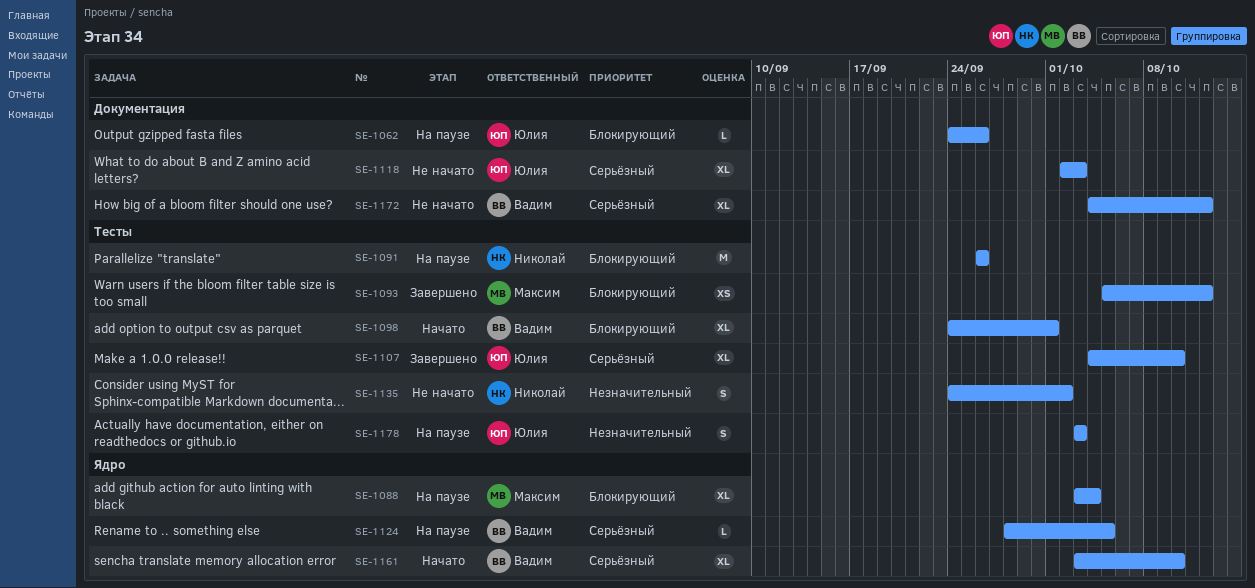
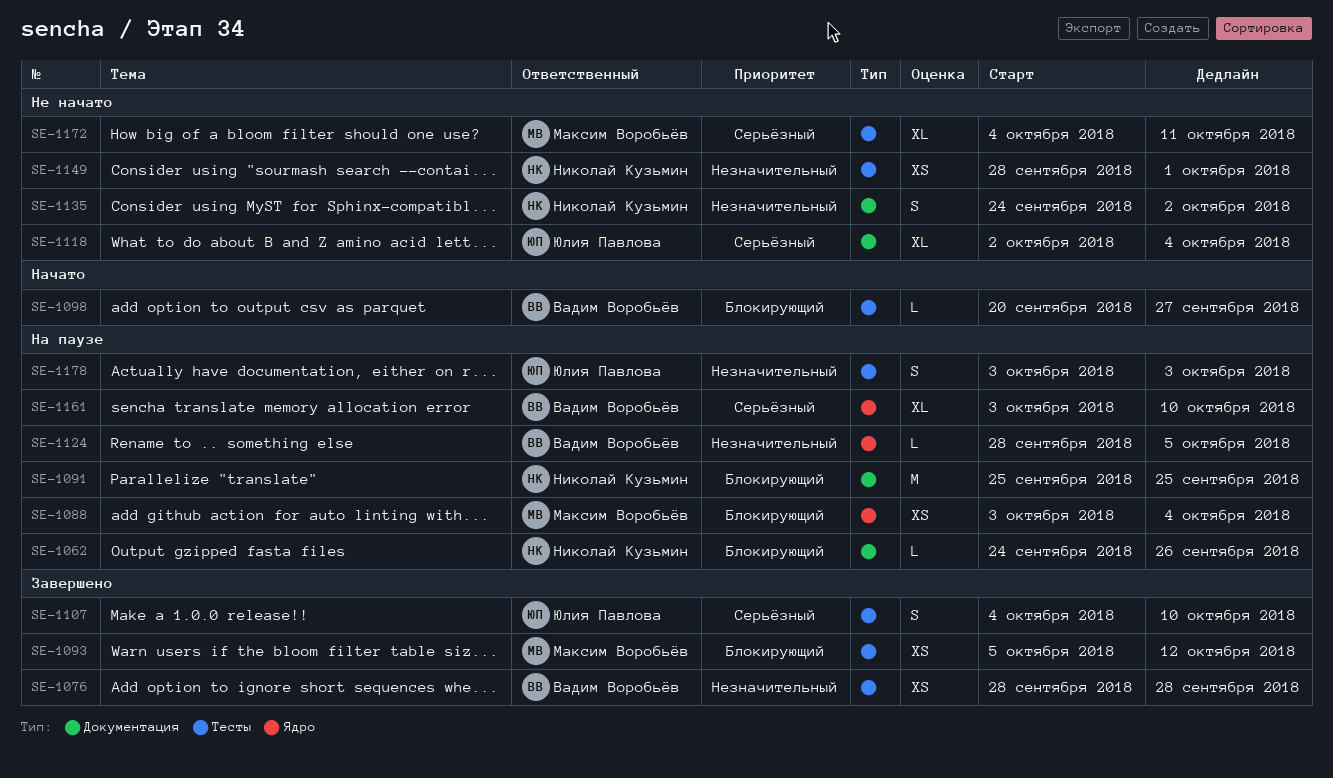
SE-1062, owner: Юлия Павлова -> Николай Кузьмин
SE-1076: none -> present
SE-1088, estimate: XL -> XS
SE-1091, label: Тесты -> Документация
SE-1091, start: Sep 26 -> Sep 25
SE-1091, due: Sep 26 -> Sep 25
SE-1098, estimate: XL -> L
SE-1098, start: Sep 24 -> Sep 20
SE-1098, due: Oct 1 -> Sep 27
SE-1107, estimate: XL -> S
SE-1118, due: Oct 3 -> Oct 4
SE-1124, priority: Серьёзный -> Незначительный
SE-1135, label: Тесты -> Документация
SE-1149: none -> present
SE-1161, status: Начато -> На паузе
SE-1172, owner: Вадим Воробьёв -> Максим Воробьёв
SE-1172, label: Документация -> Тесты
SE-1172, due: Oct 12 -> Oct 11

